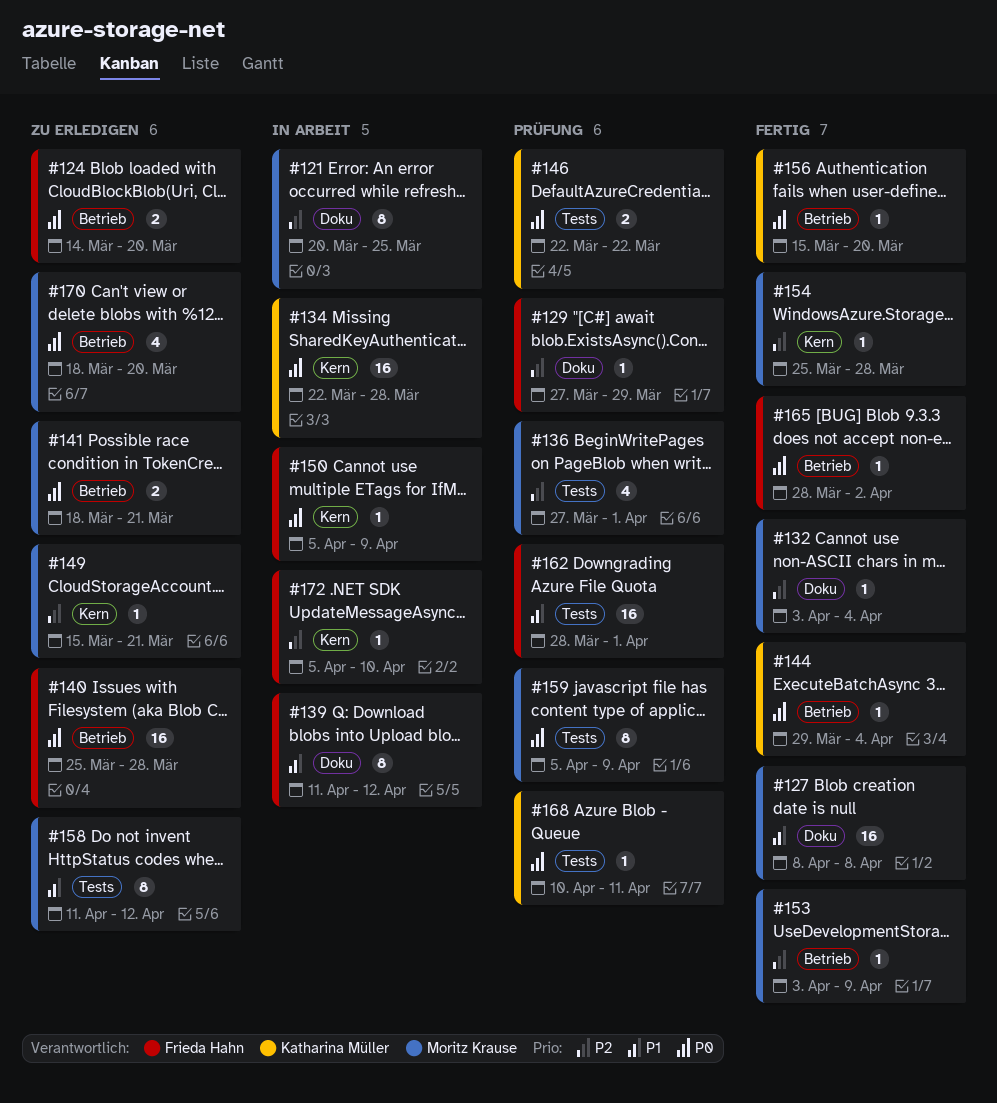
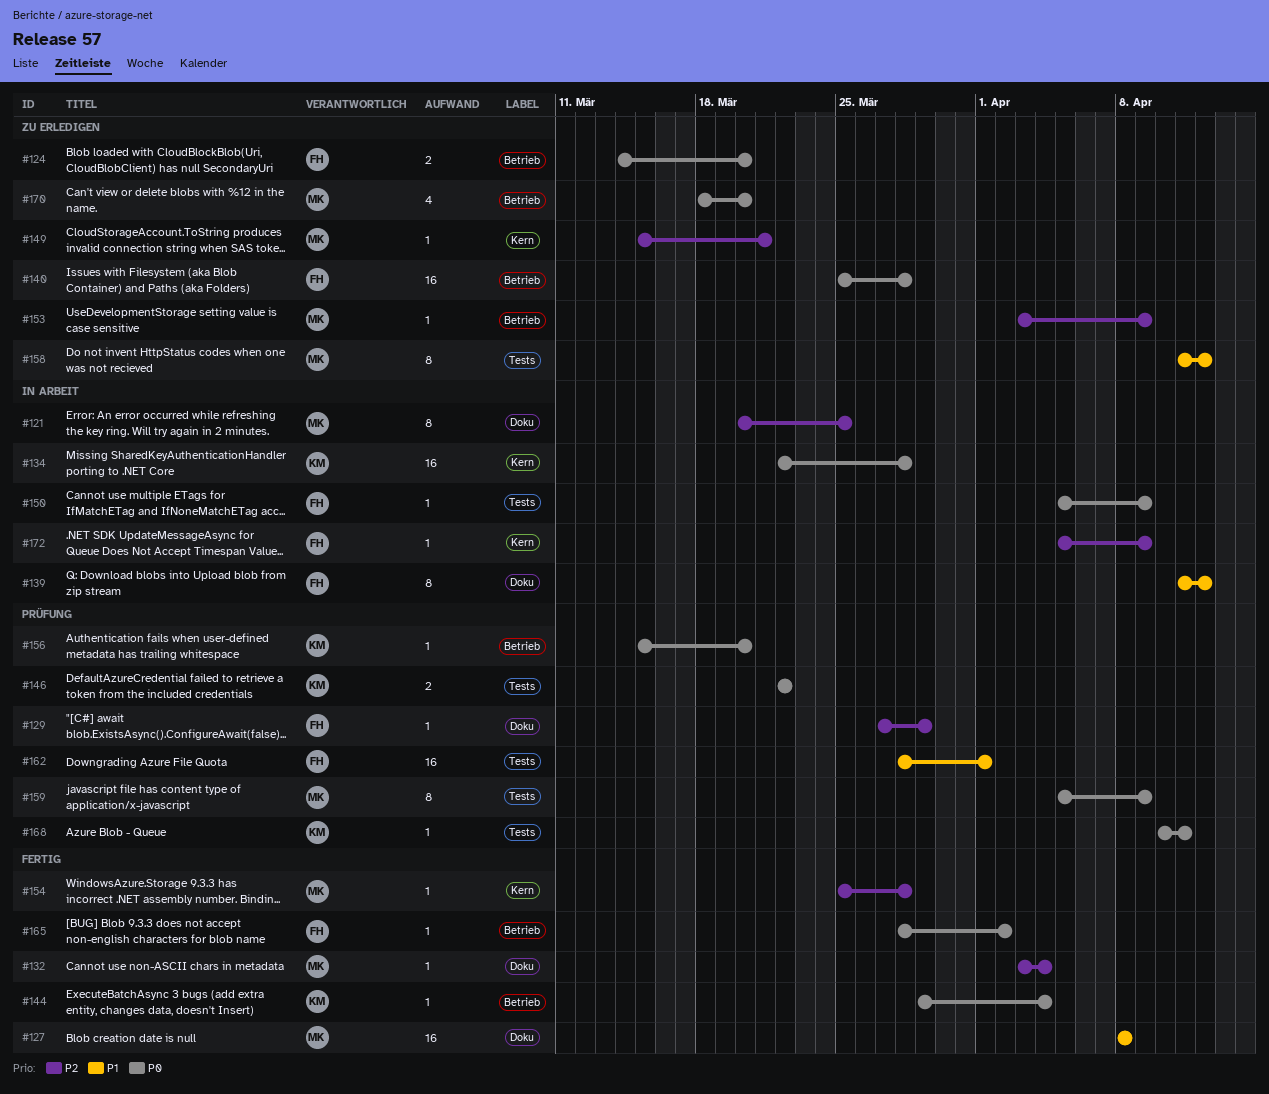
#136: present -> none
#141: present -> none
#150, label: Kern -> Tests
#153, status: Fertig -> Zu erledigen
#156, status: Fertig -> Prüfung
#172, due: Apr 10 -> Apr 9

